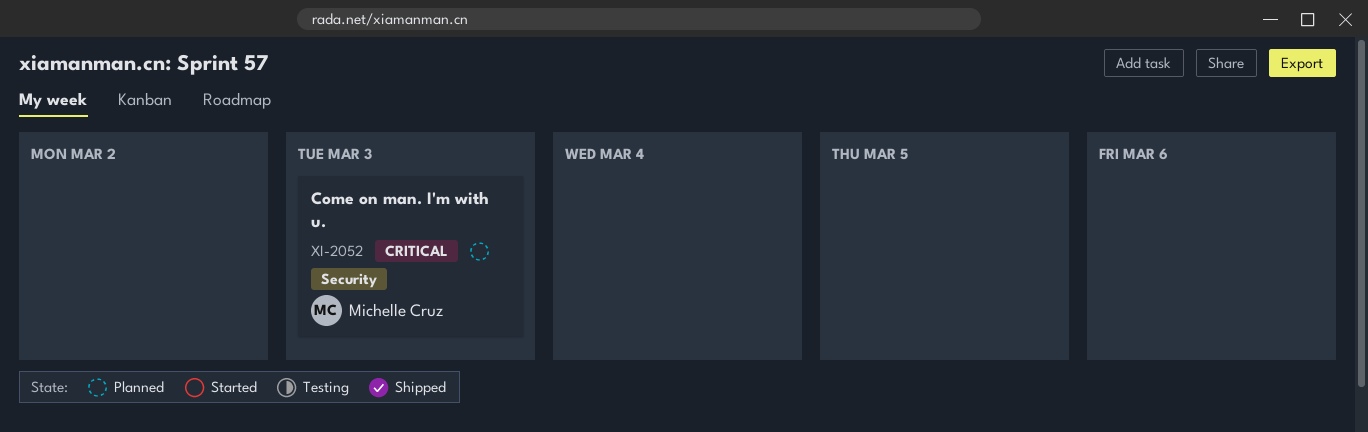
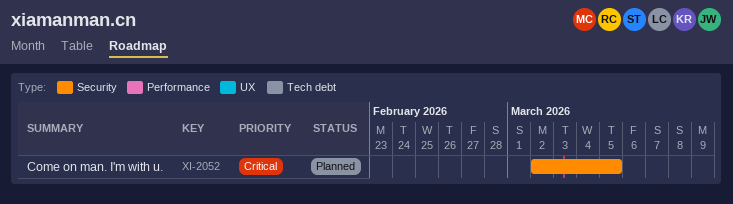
XI-2052, due: Mar 3 -> Mar 5

